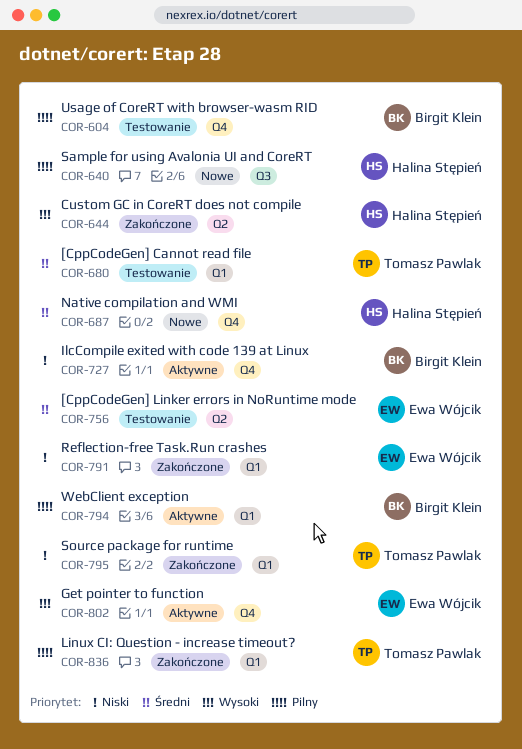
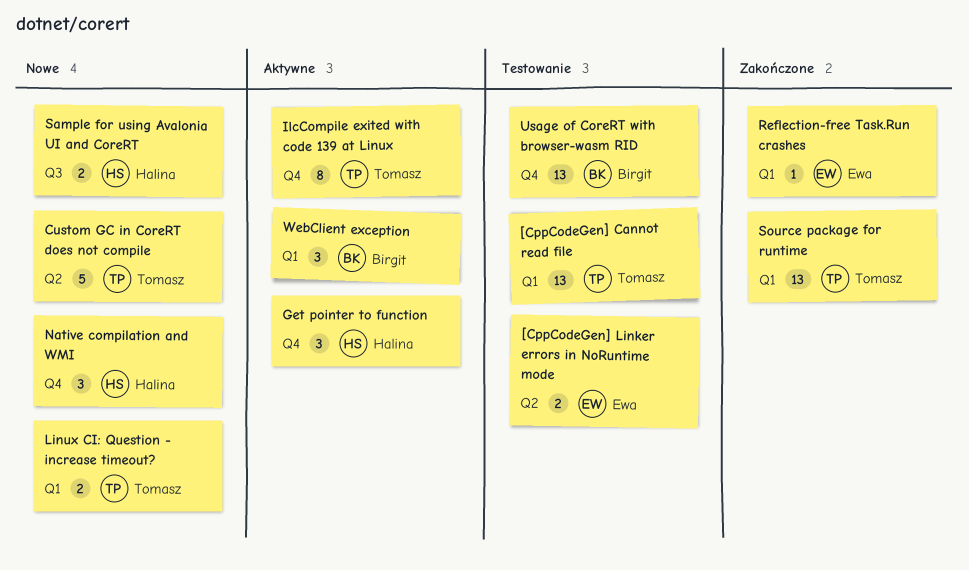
Custom GC in CoreRT does not compile, status: Zakończone -> Nowe
Custom GC in CoreRT does not compile, owner: Halina Stępień -> Tomasz Pawlak
Get pointer to function, owner: Ewa Wójcik -> Halina Stępień
IlcCompile exited with code 139 at Linux, owner: Birgit Klein -> Tomasz Pawlak
Linux CI: Question - increase timeout?, status: Zakończone -> Nowe

